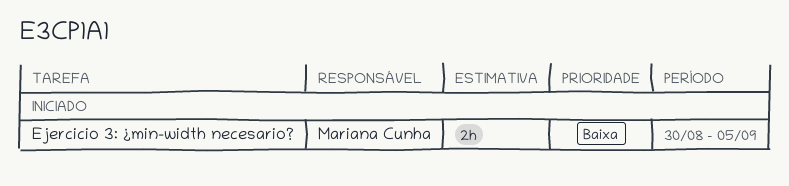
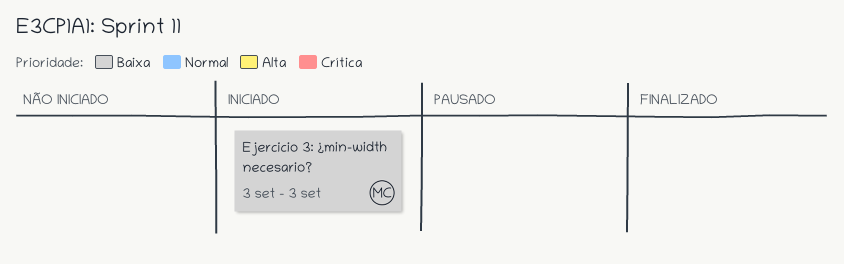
Ejercicio 3: ¿min-width necesario?, start: Aug 30 -> Sep 3
Ejercicio 3: ¿min-width necesario?, due: Sep 5 -> Sep 3

